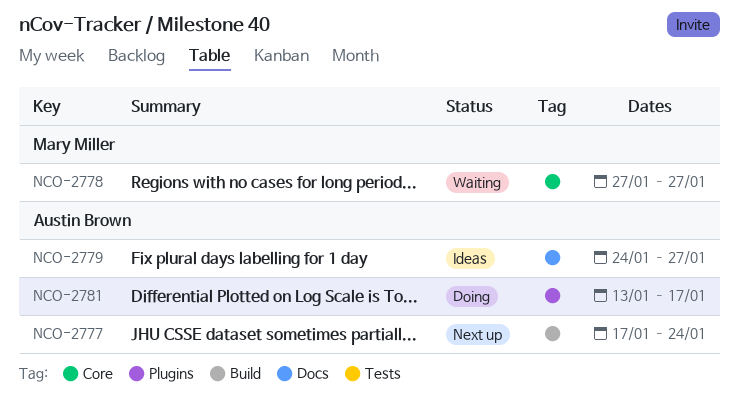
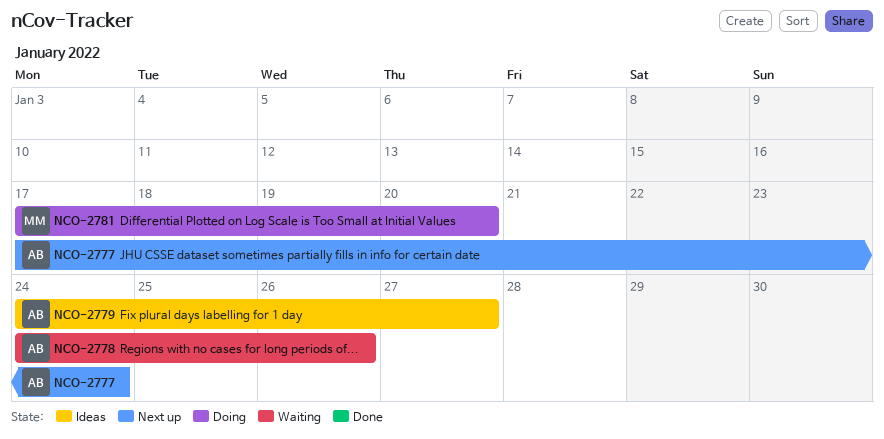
NCO-2778, owner: Mary Miller -> Austin Brown
NCO-2778, start: Jan 27 -> Jan 24
NCO-2778, due: Jan 27 -> Jan 26
NCO-2781, owner: Austin Brown -> Mary Miller
NCO-2781, start: Jan 13 -> Jan 17
NCO-2781, due: Jan 17 -> Jan 20

